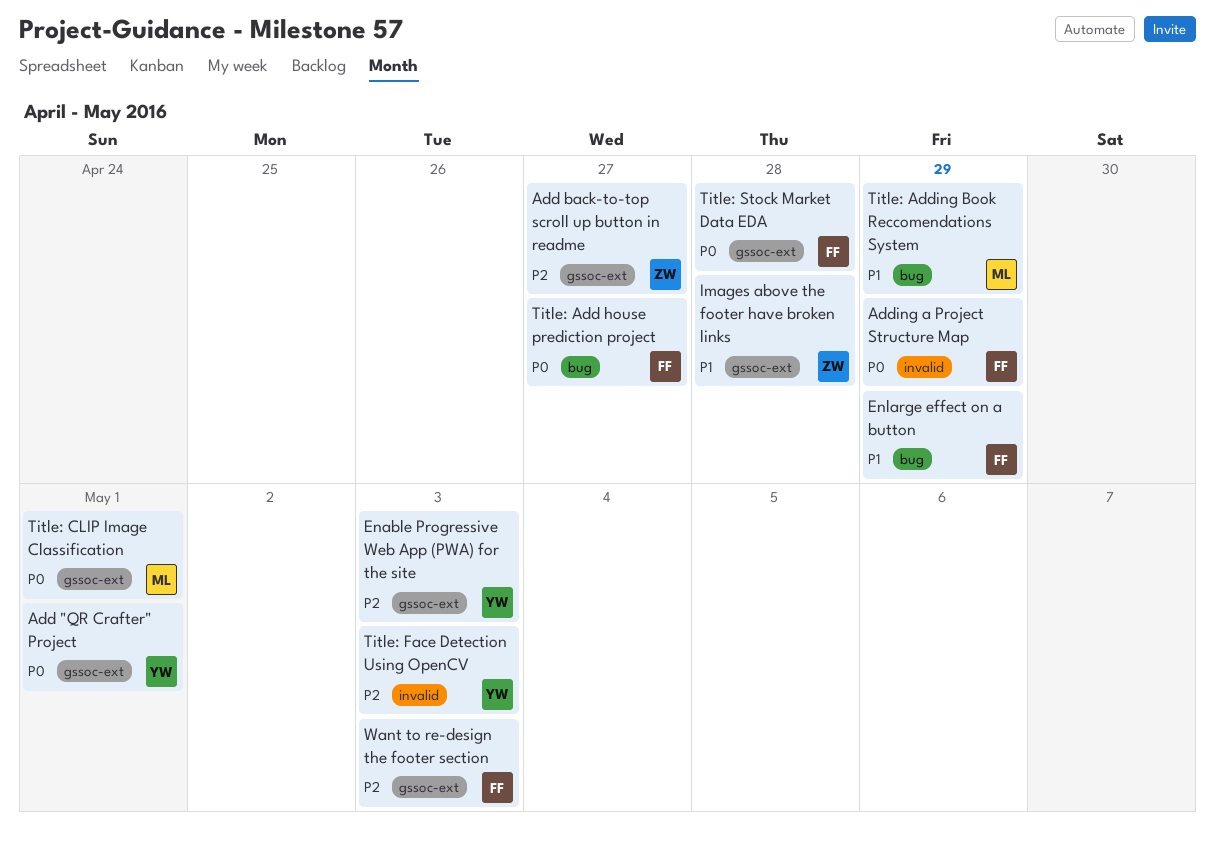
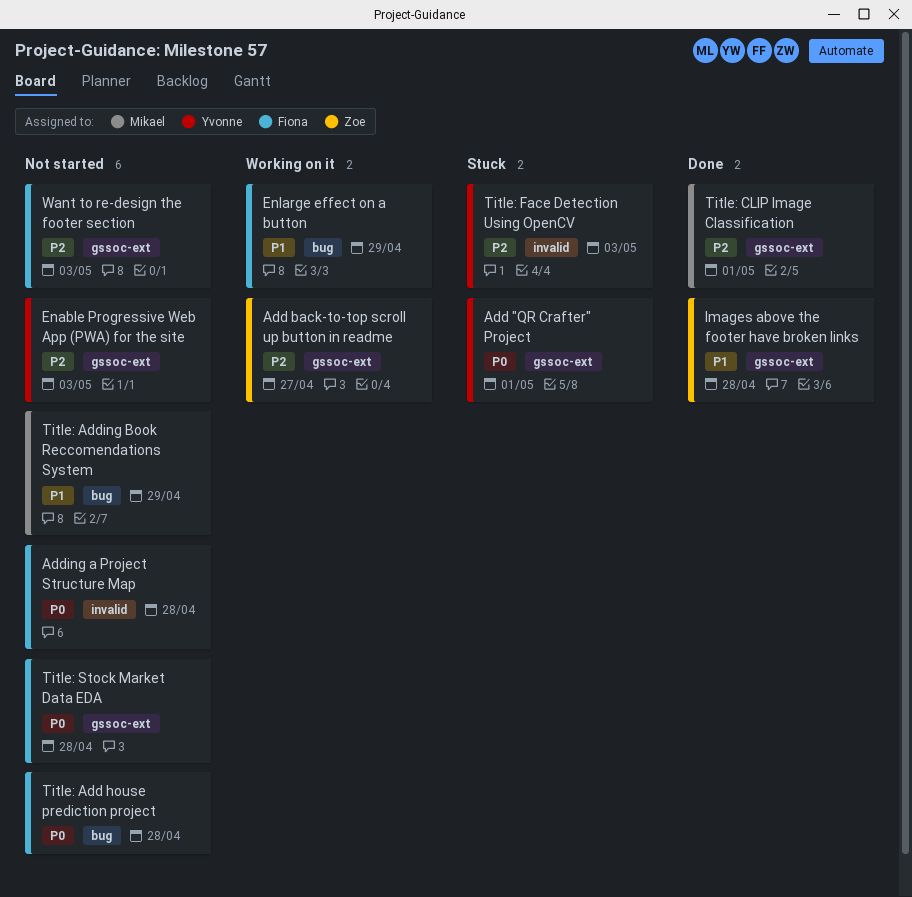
Adding a Project Structure Map, due: Apr 29 -> Apr 28
Title: Add house prediction project, due: Apr 27 -> Apr 28
Title: CLIP Image Classification, priority: P0 -> P2

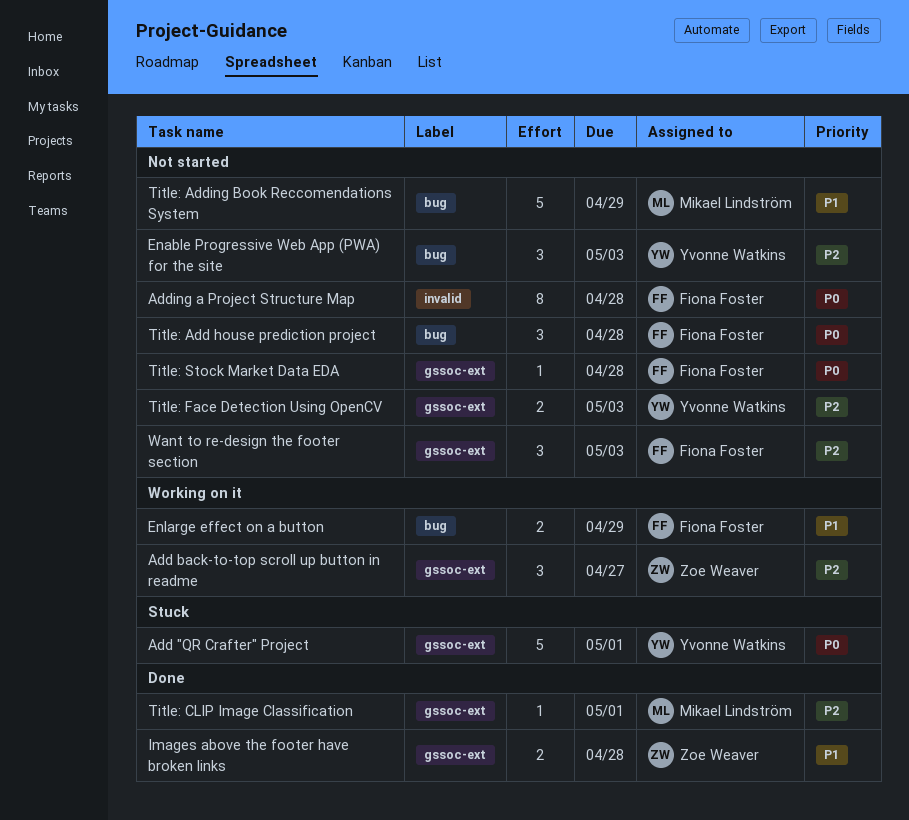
Enable Progressive Web App (PWA) for the site, label: gssoc-ext -> bug
Title: Face Detection Using OpenCV, status: Stuck -> Not started
Title: Face Detection Using OpenCV, label: invalid -> gssoc-ext

